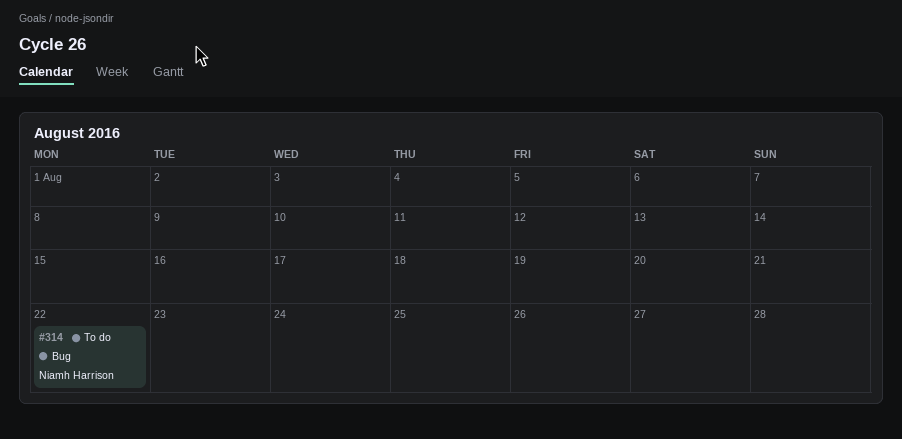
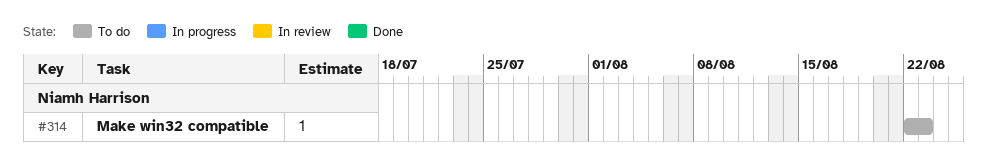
#314, due: Aug 22 -> Aug 23

